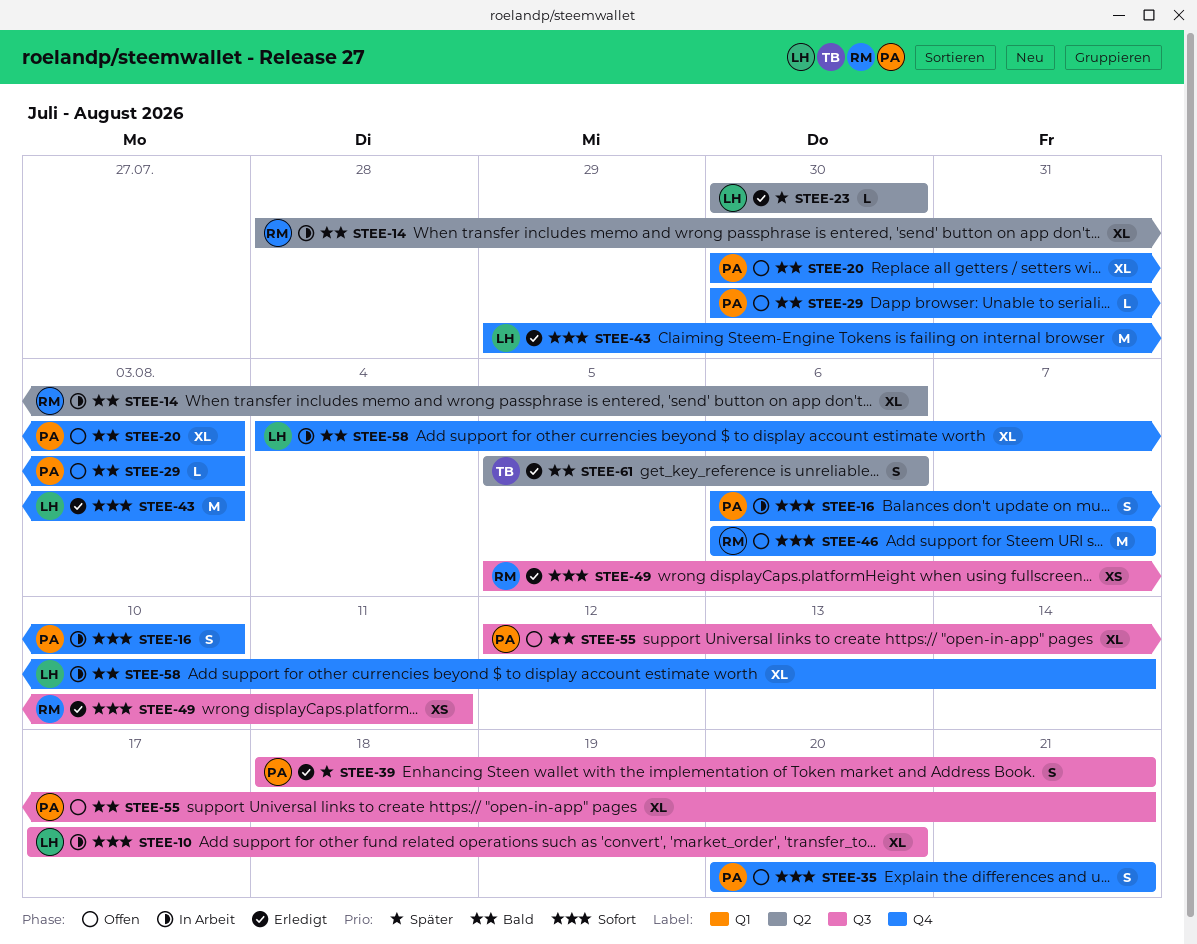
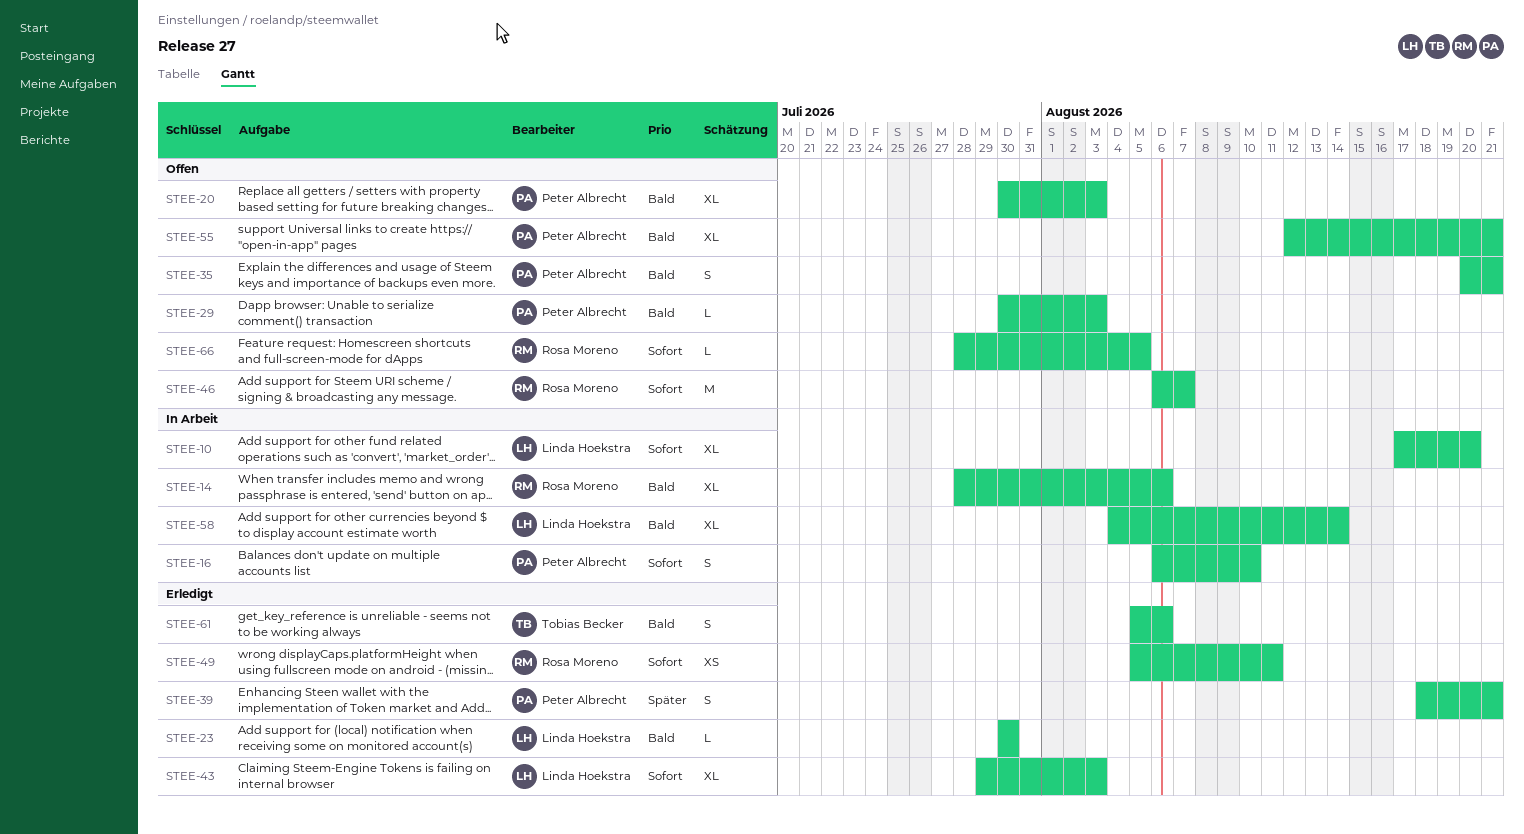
STEE-23, priority: Später -> Bald
STEE-35, priority: Sofort -> Bald
STEE-43, estimate: M -> XL
STEE-66: none -> present

